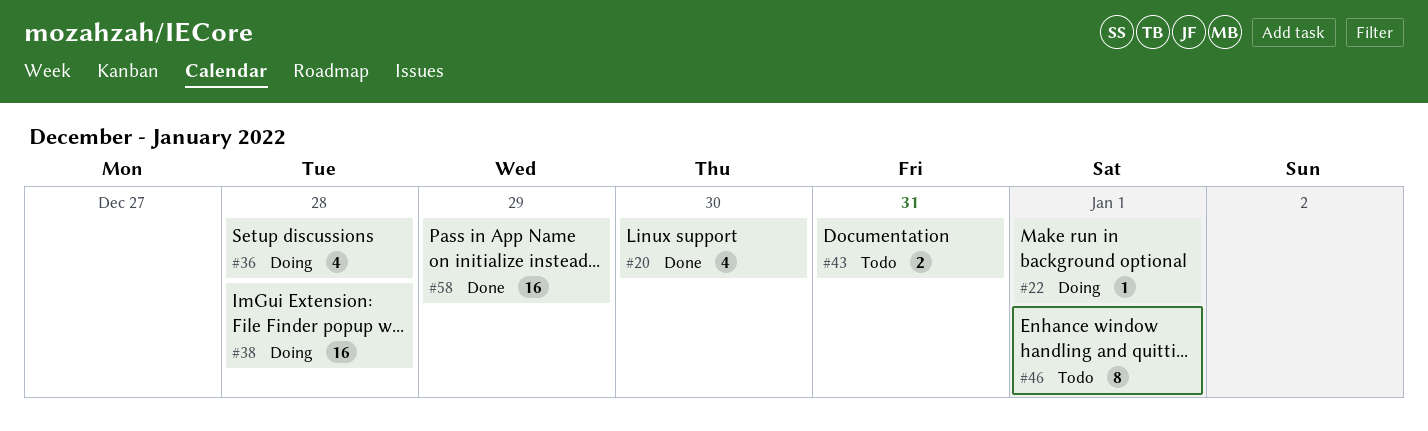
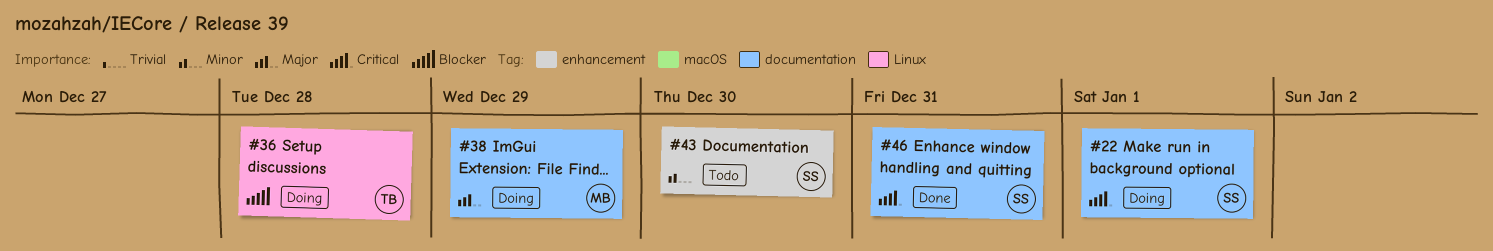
#20: present -> none
#38, due: Dec 28 -> Dec 29
#43, due: Dec 31 -> Dec 30
#46, status: Todo -> Done
#46, due: Jan 1 -> Dec 31
#58: present -> none

